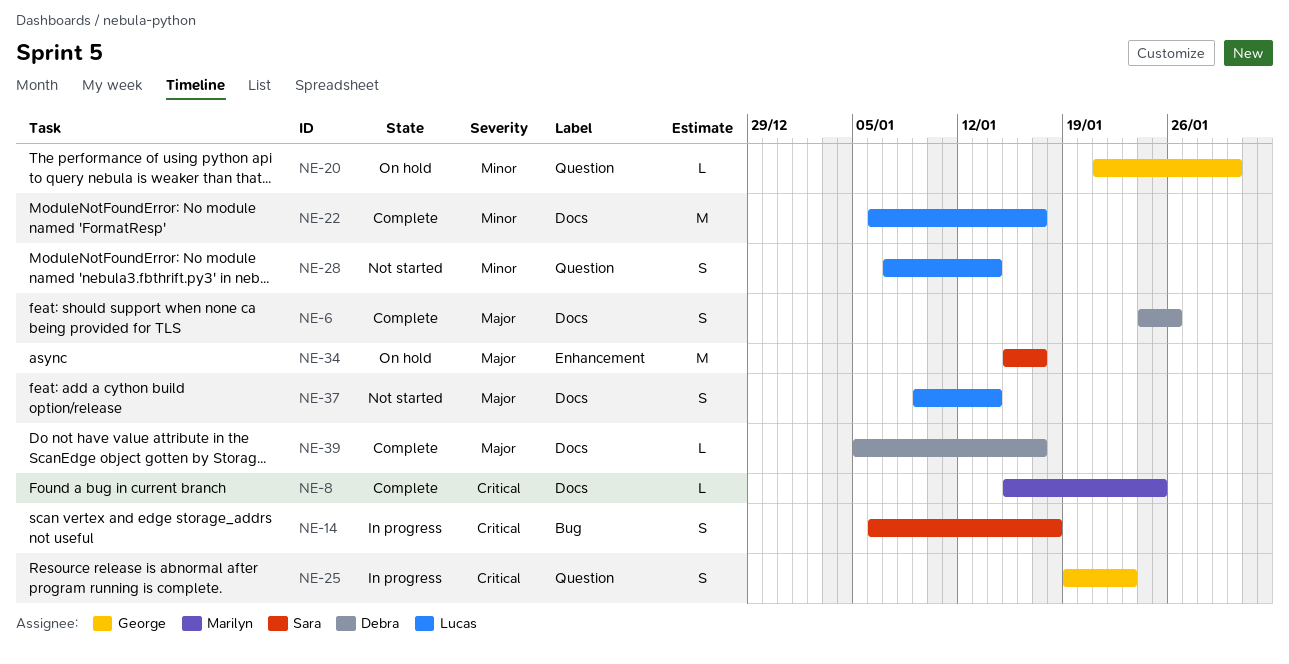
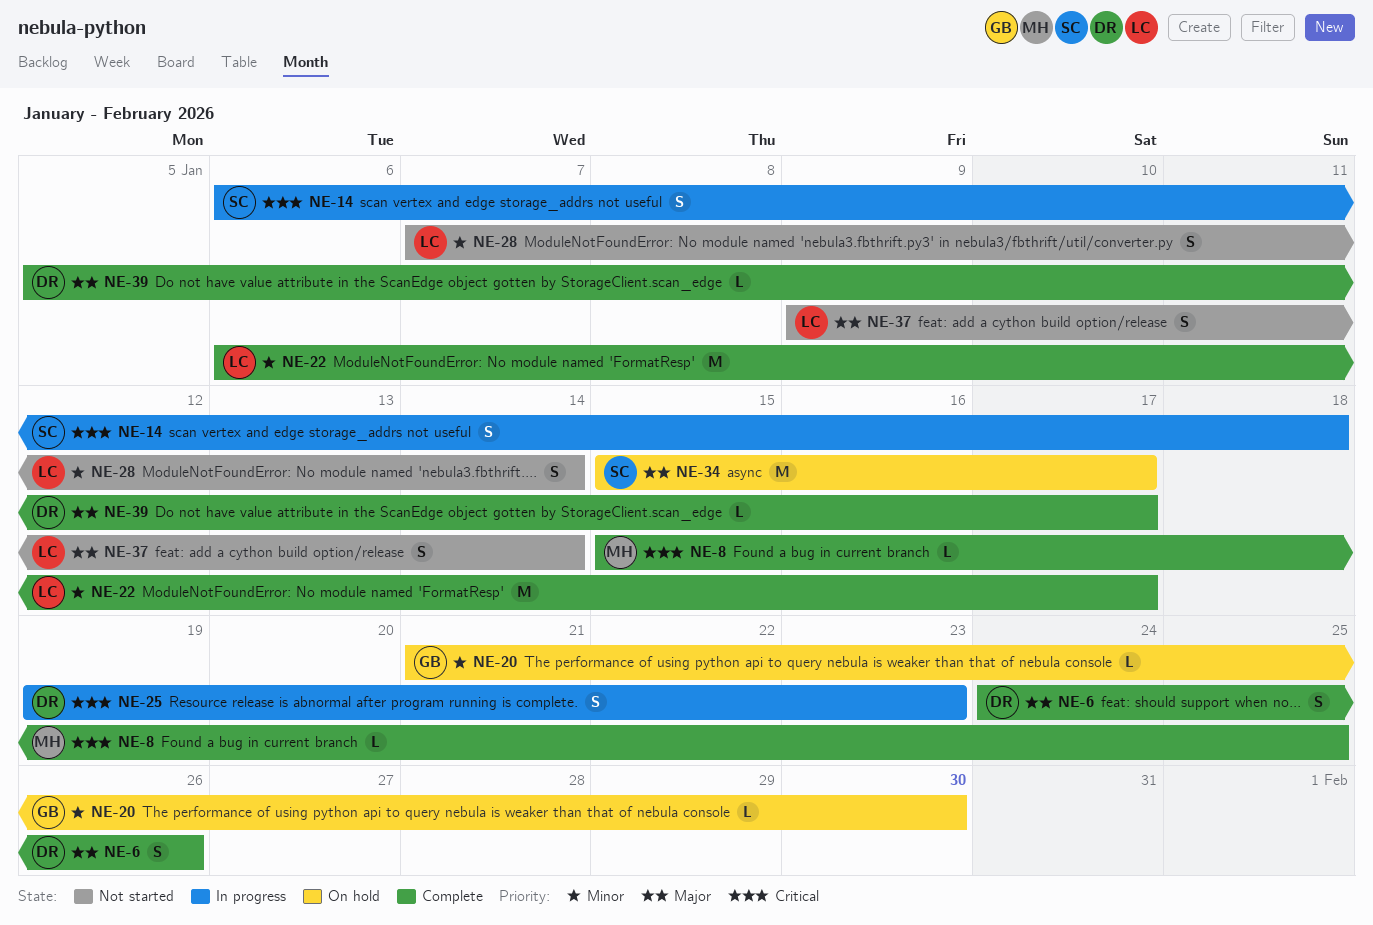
NE-25, owner: George -> Debra

